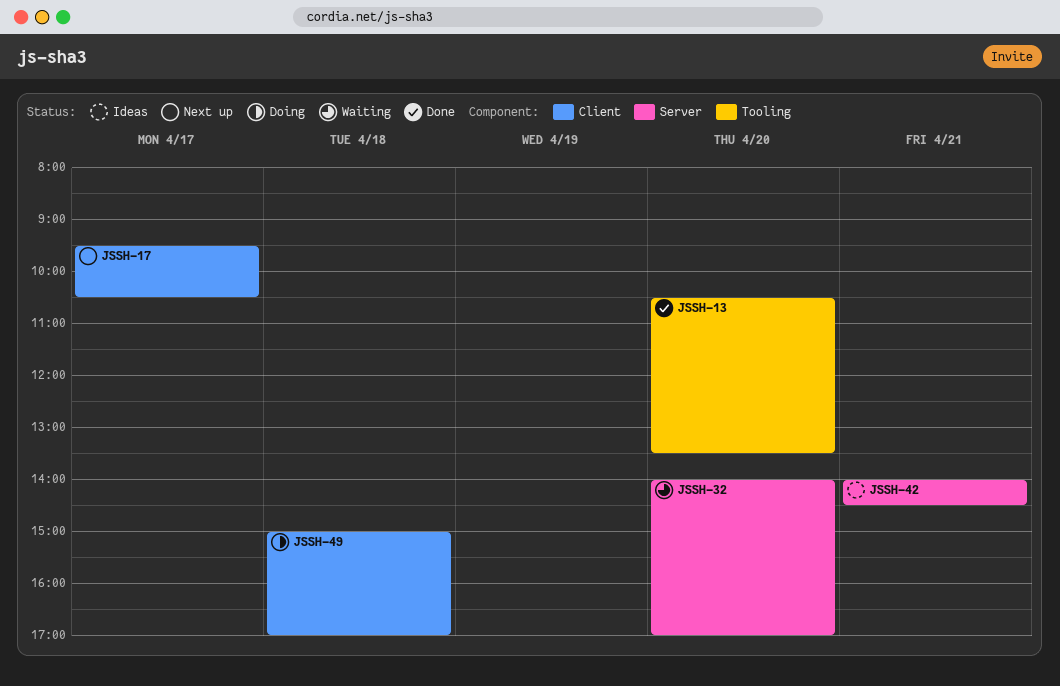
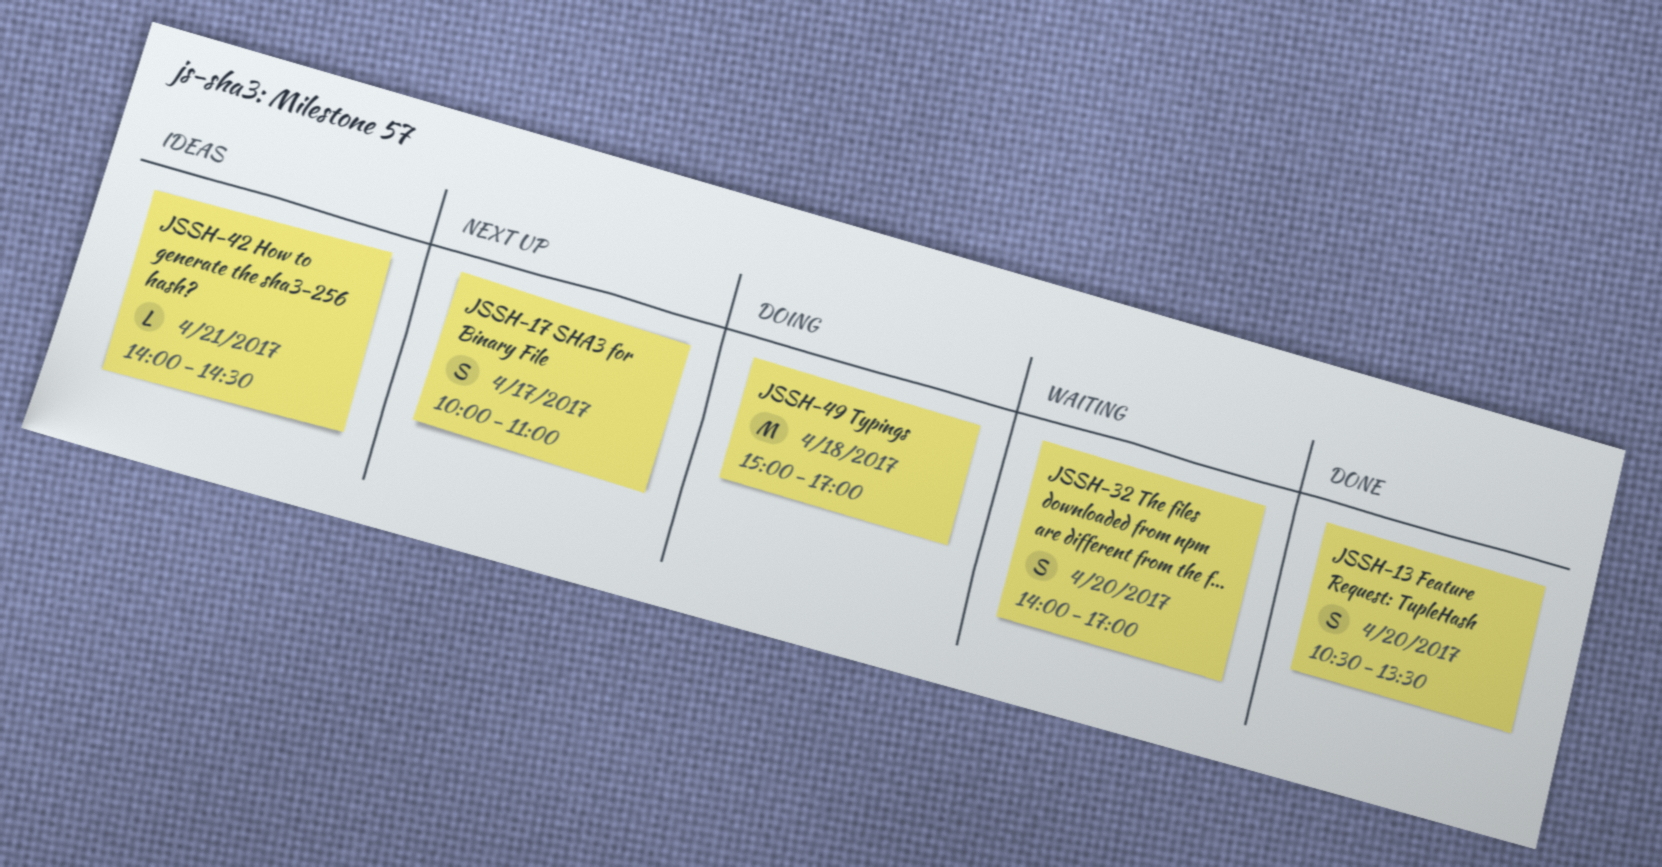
JSSH-17, begins: 09:30 -> 10:00
JSSH-17, ends: 10:30 -> 11:00

